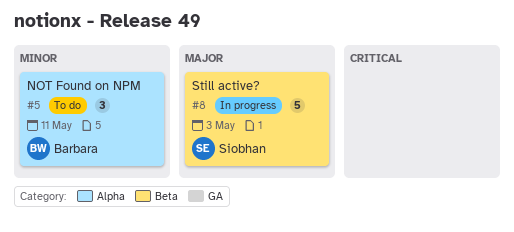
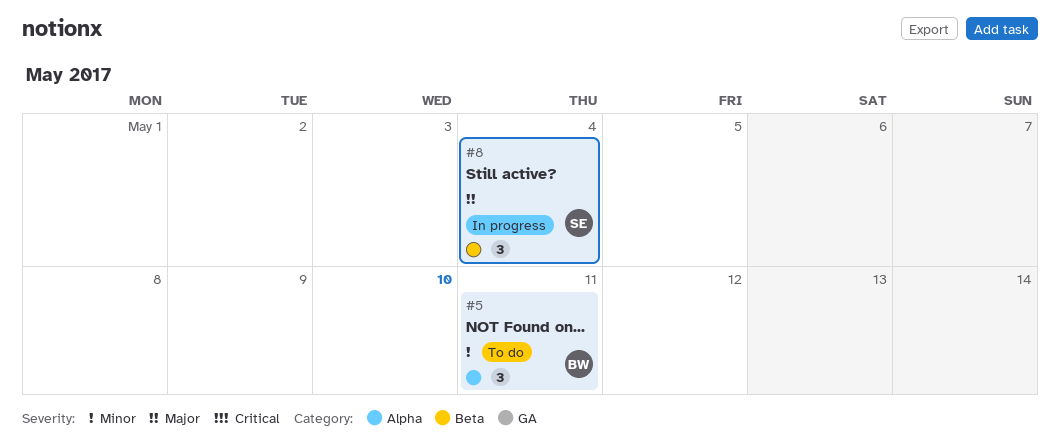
#8, estimate: 5 -> 3
#8, due: May 3 -> May 4

